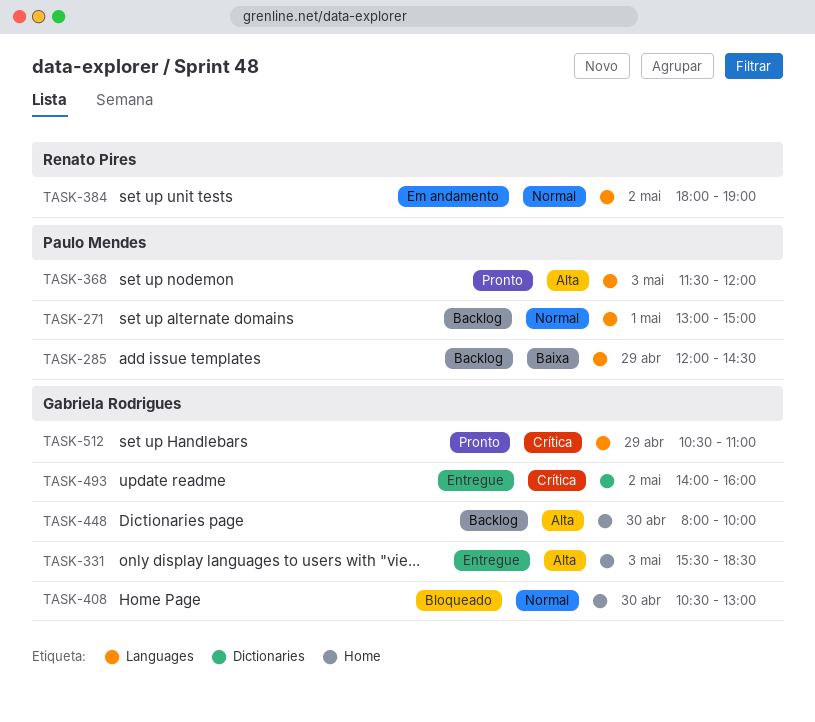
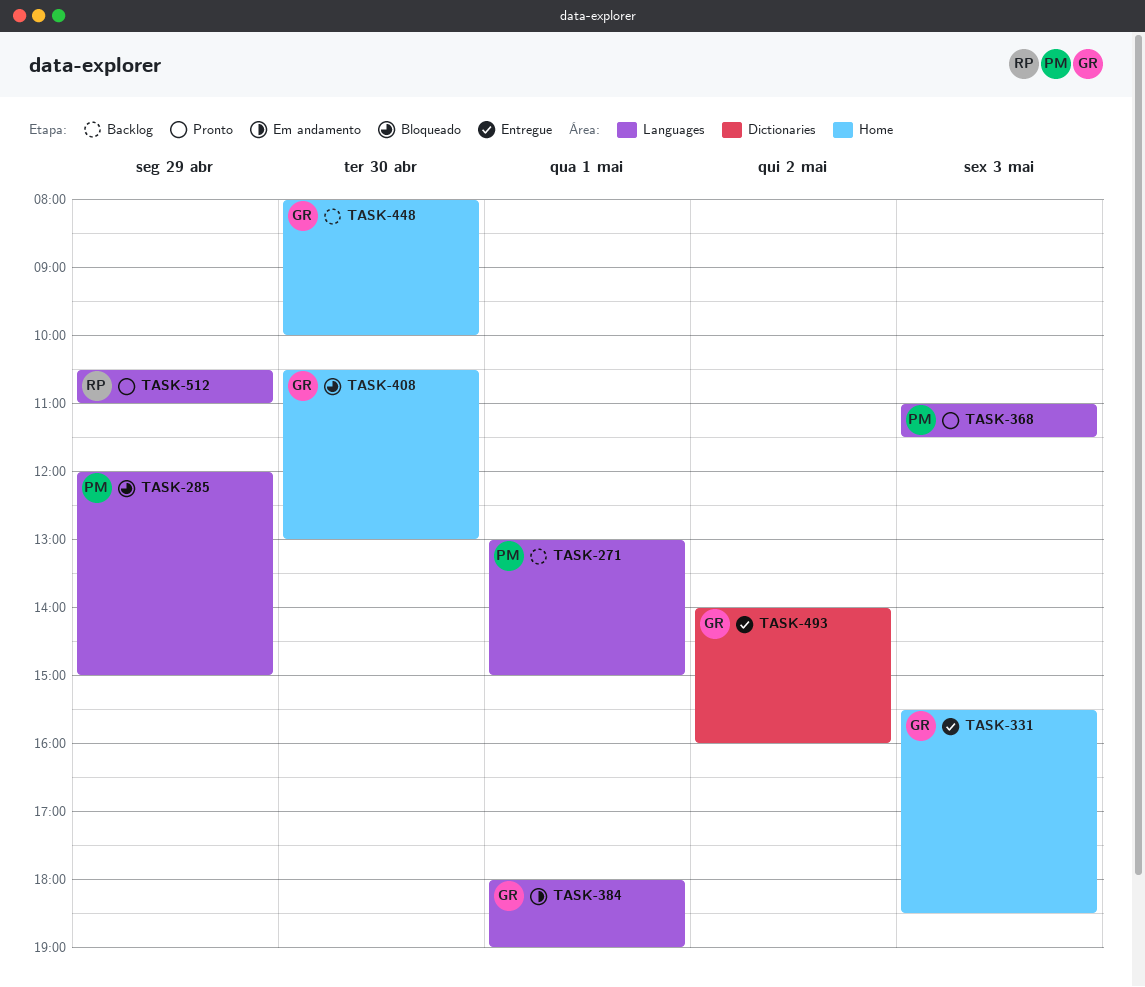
TASK-285, status: Backlog -> Bloqueado
TASK-285, ends: 14:30 -> 15:00
TASK-368, begins: 11:30 -> 11:00
TASK-368, ends: 12:00 -> 11:30
TASK-384, owner: Renato Pires -> Gabriela Rodrigues
TASK-384, day: May 2 -> May 1
TASK-512, owner: Gabriela Rodrigues -> Renato Pires

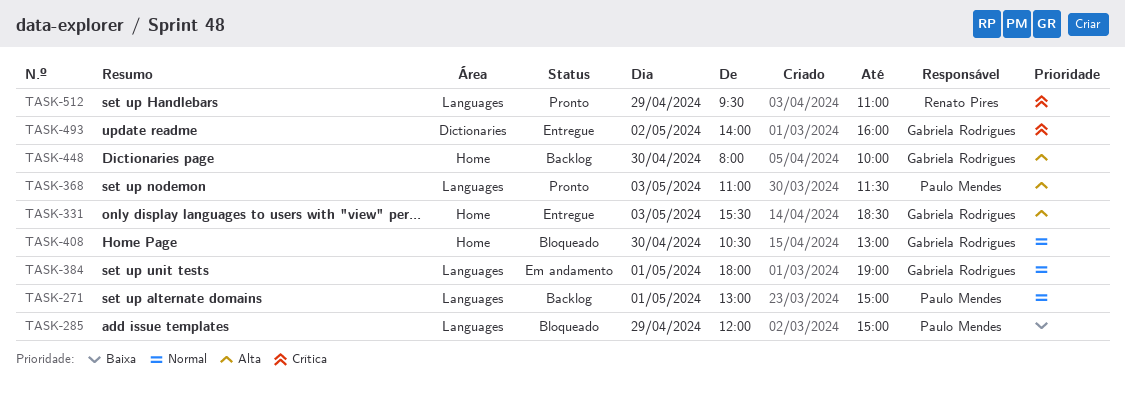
TASK-512, begins: 10:30 -> 09:30

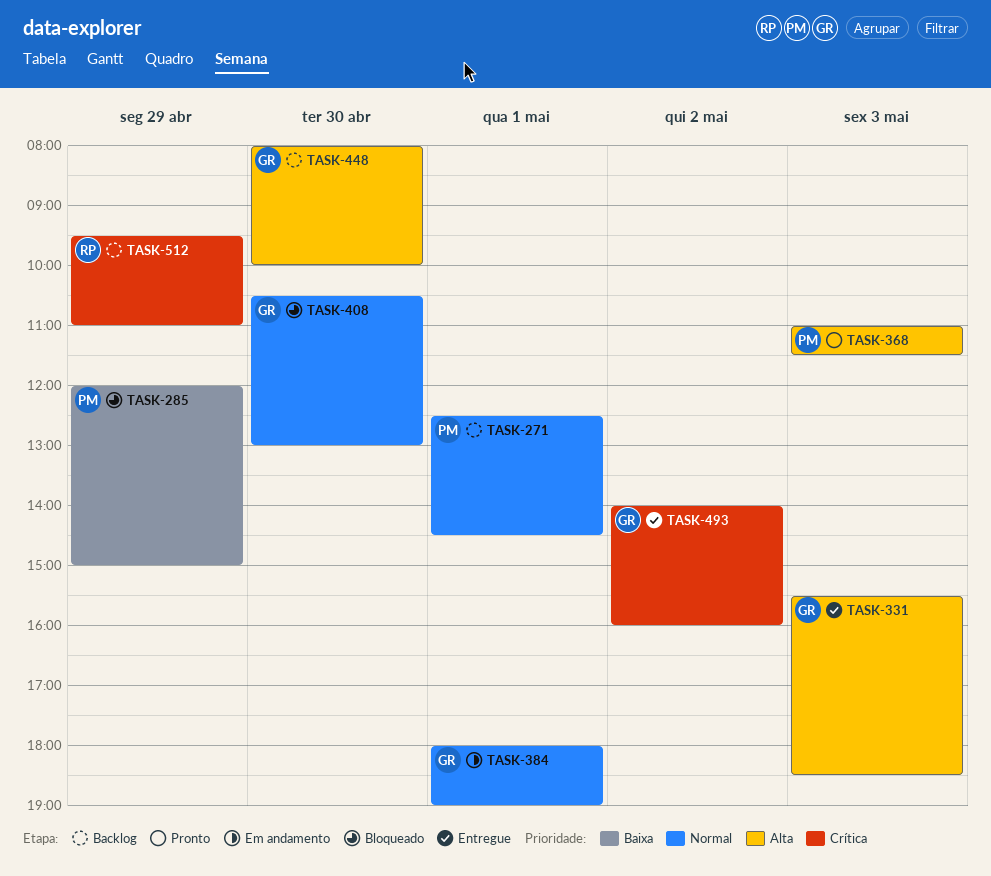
TASK-271, begins: 13:00 -> 12:30
TASK-271, ends: 15:00 -> 14:30
TASK-512, status: Pronto -> Backlog

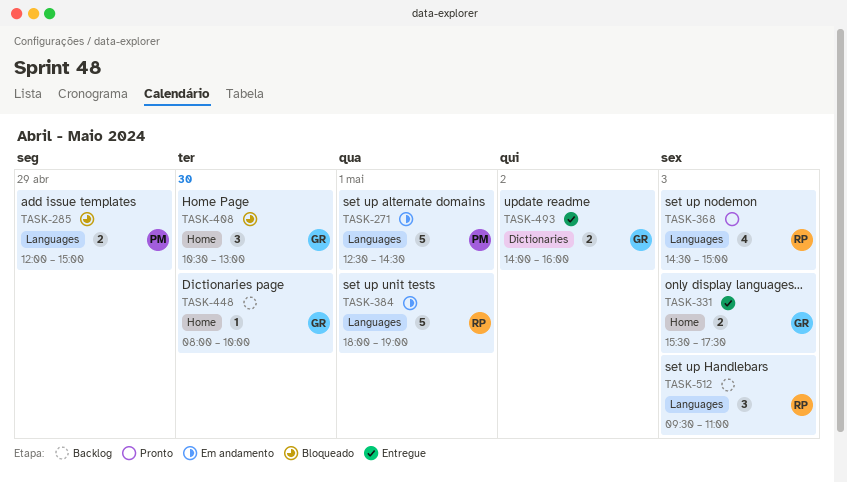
TASK-271, status: Backlog -> Em andamento
TASK-331, ends: 18:30 -> 17:30
TASK-368, owner: PM -> RP
TASK-368, begins: 11:00 -> 14:30
TASK-368, ends: 11:30 -> 15:00
TASK-384, owner: GR -> RP
TASK-512, day: Apr 29 -> May 3

